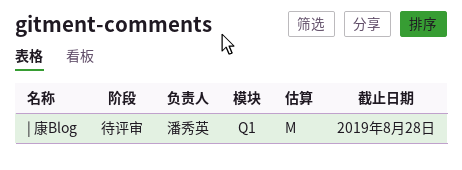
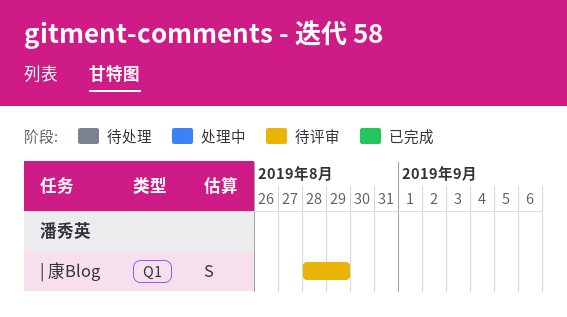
| 康Blog, estimate: M -> S
| 康Blog, due: Aug 28 -> Aug 29

